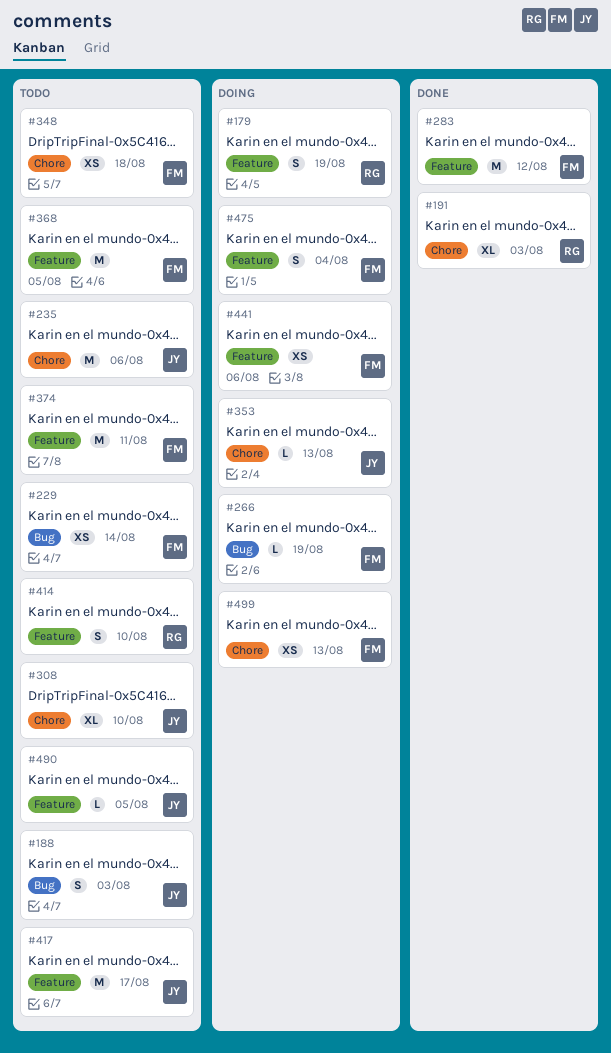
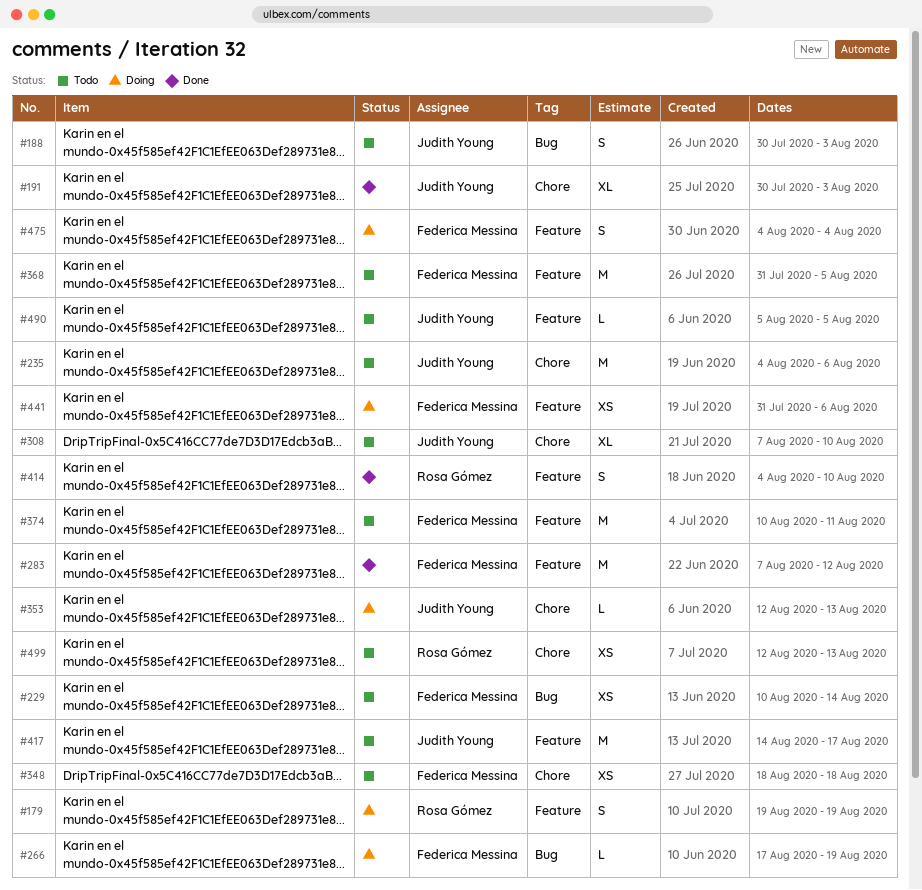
#191, owner: Rosa Gómez -> Judith Young
#414, status: Todo -> Done
#499, status: Doing -> Todo
#499, owner: Federica Messina -> Rosa Gómez

